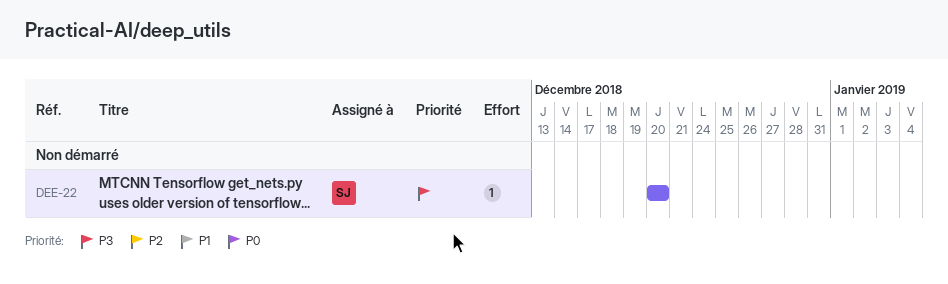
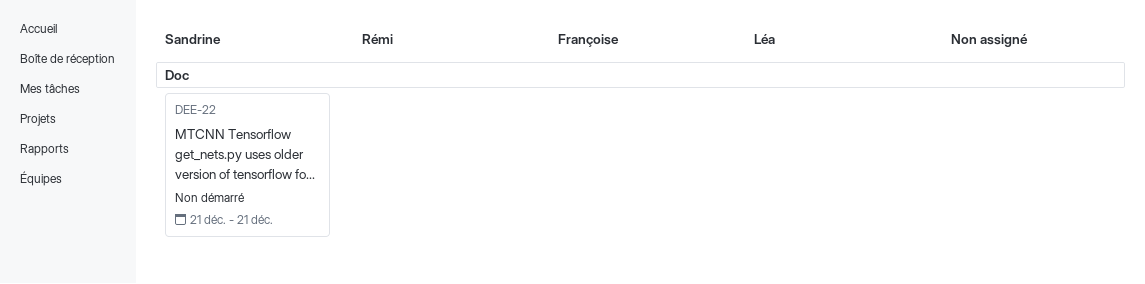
DEE-22, start: Dec 20 -> Dec 21
DEE-22, due: Dec 20 -> Dec 21

